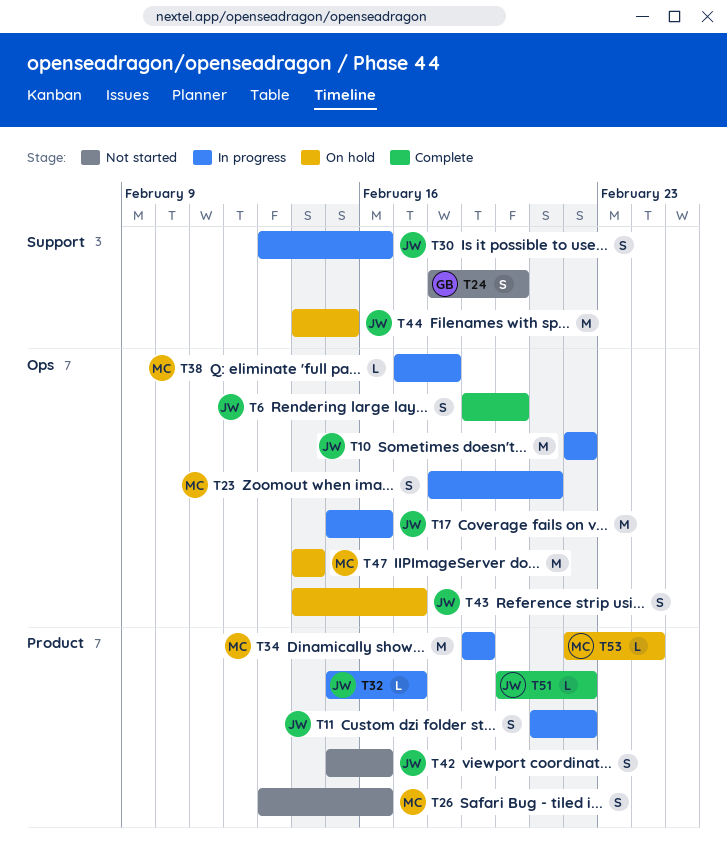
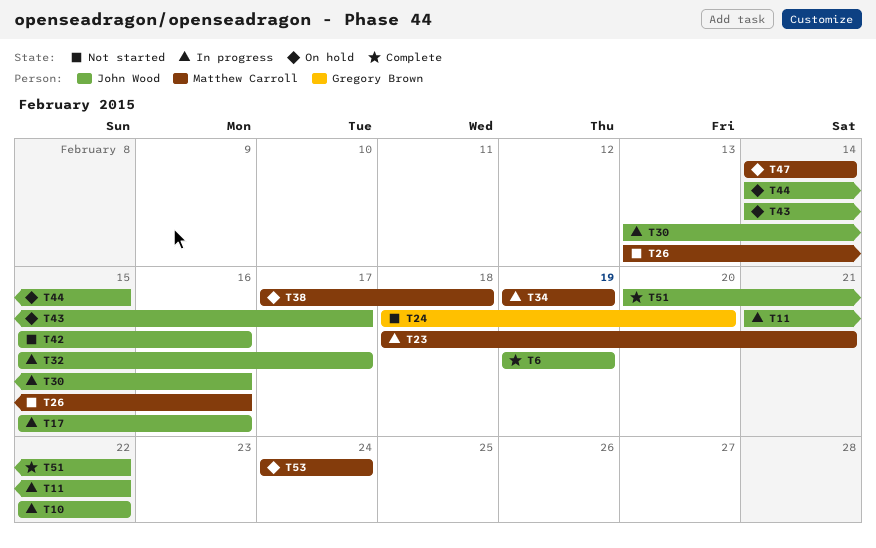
T6, due: Feb 20 -> Feb 19
T38, status: In progress -> On hold
T53, start: Feb 22 -> Feb 24

